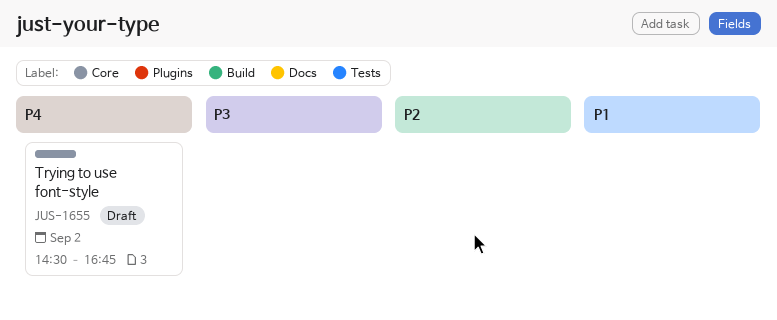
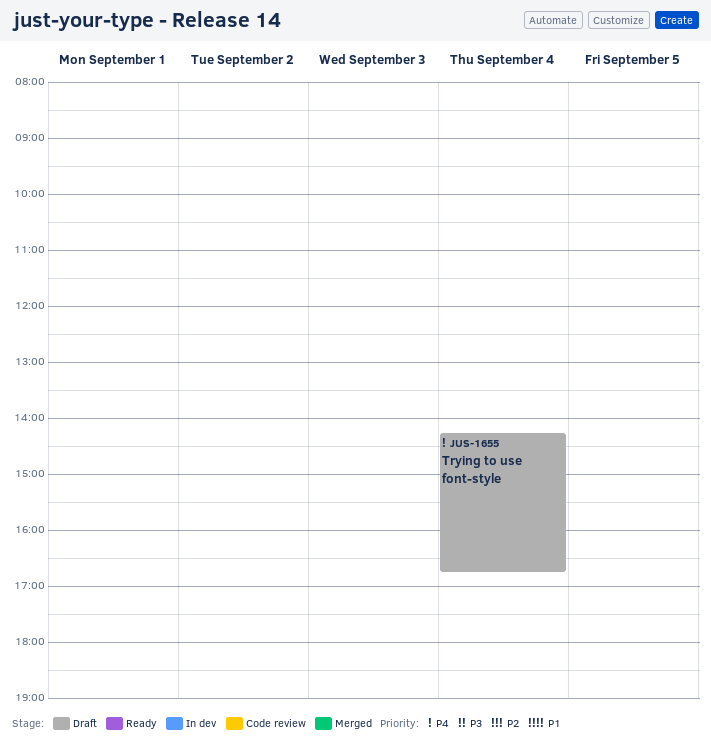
JUS-1655, day: Sep 2 -> Sep 4
JUS-1655, begins: 14:30 -> 14:15

